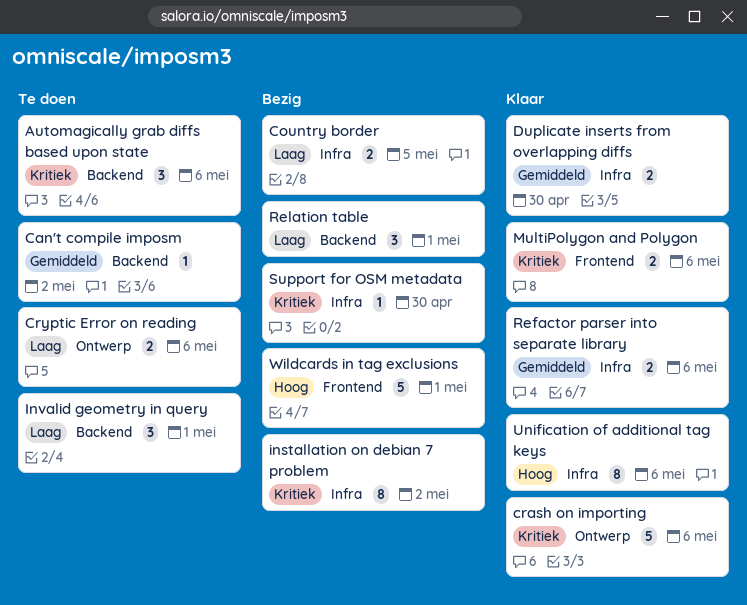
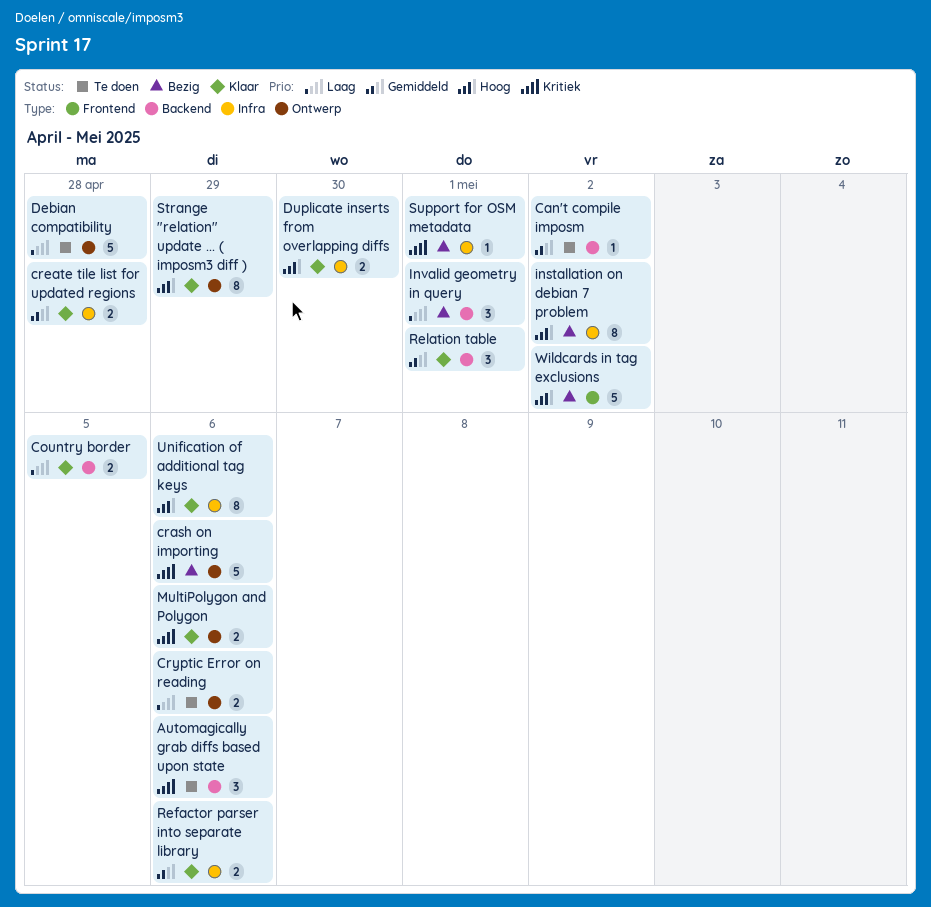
Country border, status: Bezig -> Klaar
Country border, label: Infra -> Backend
crash on importing, status: Klaar -> Bezig
create tile list for updated regions: none -> present
Debian compatibility: none -> present
Duplicate inserts from overlapping diffs, priority: Gemiddeld -> Hoog
installation on debian 7 problem, priority: Kritiek -> Hoog
Invalid geometry in query, status: Te doen -> Bezig
MultiPolygon and Polygon, label: Frontend -> Ontwerp
Relation table, status: Bezig -> Klaar
Relation table, priority: Laag -> Gemiddeld
Strange "relation" update ... ( imposm3 diff ): none -> present
Support for OSM metadata, due: Apr 30 -> May 1
Wildcards in tag exclusions, due: May 1 -> May 2

